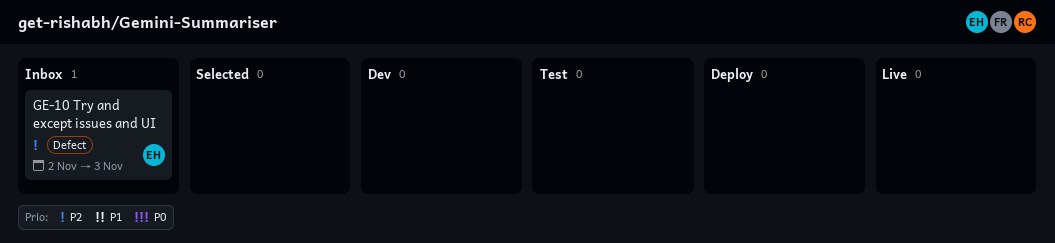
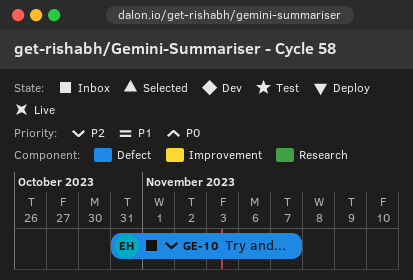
GE-10, start: Nov 2 -> Oct 31
GE-10, due: Nov 3 -> Nov 7

